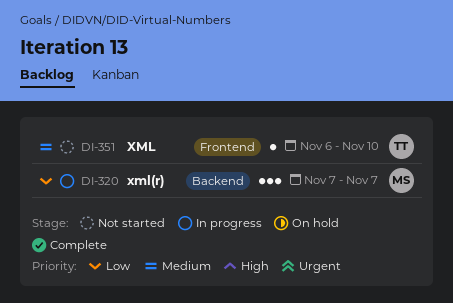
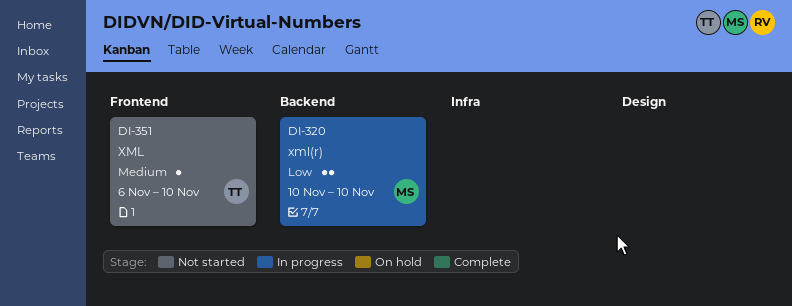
DI-320, estimate: 3 -> 2
DI-320, start: Nov 7 -> Nov 10
DI-320, due: Nov 7 -> Nov 10

